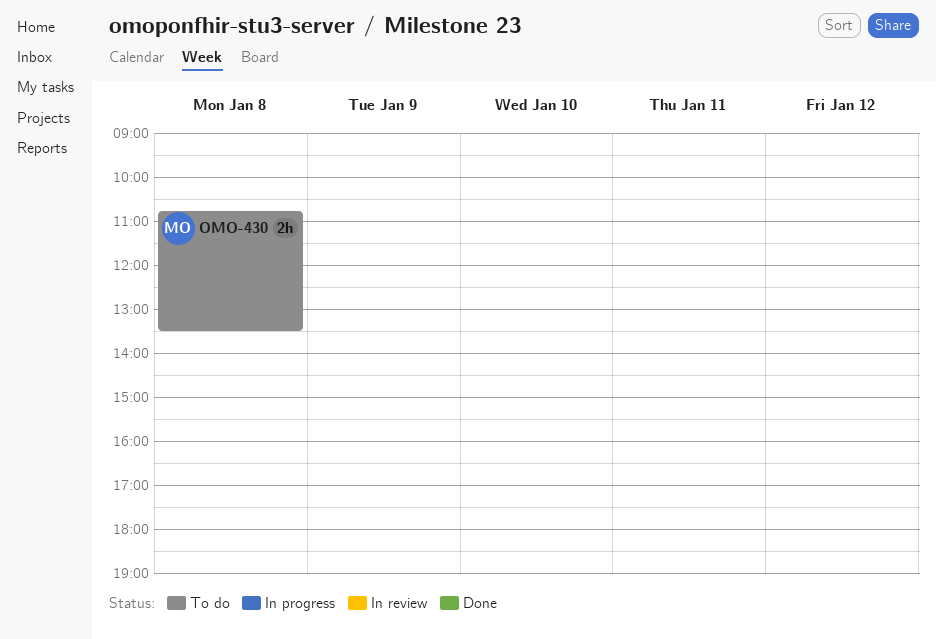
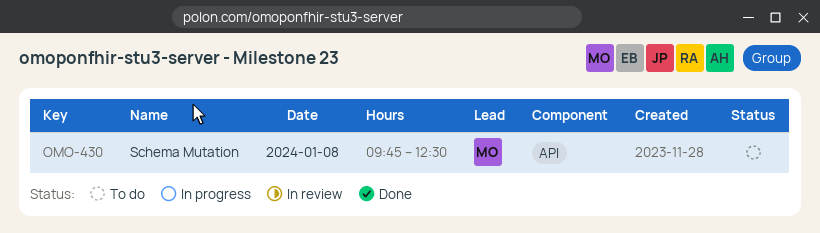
OMO-430, begins: 10:45 -> 09:45
OMO-430, ends: 13:30 -> 12:30

